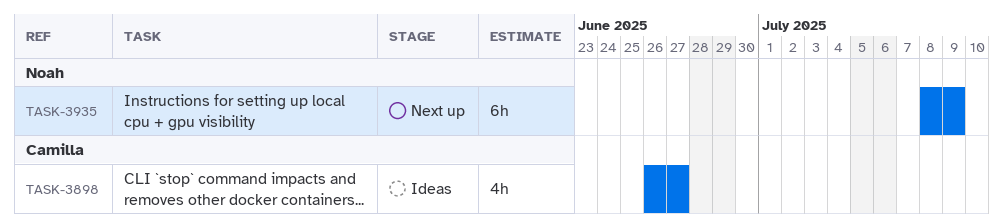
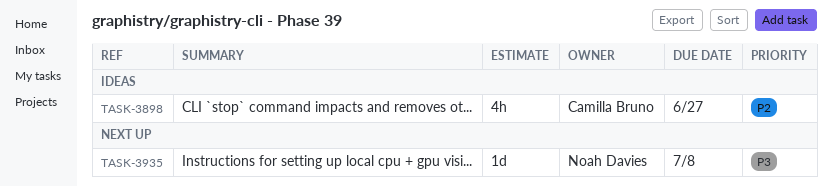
TASK-3935, estimate: 6h -> 1d
TASK-3935, due: Jul 9 -> Jul 8

